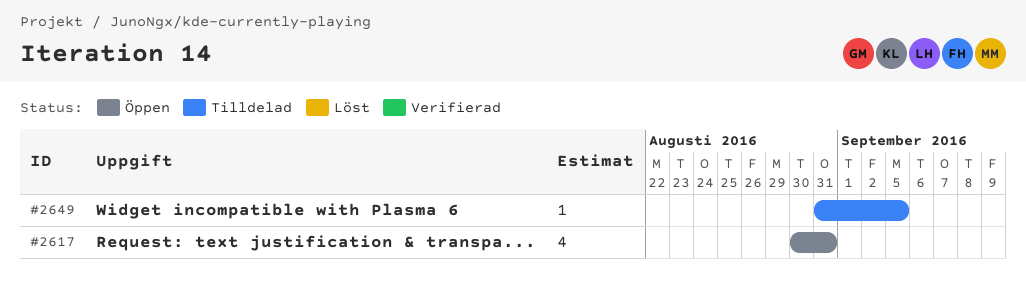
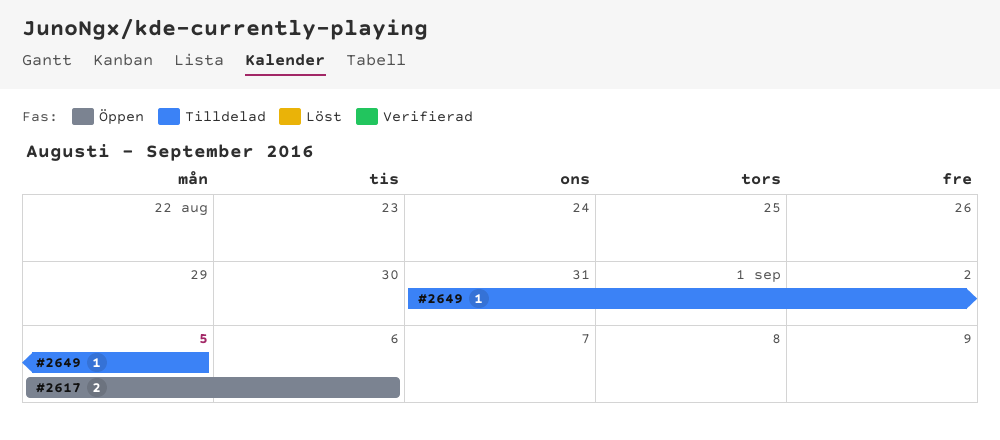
#2617, estimate: 4 -> 2
#2617, start: Aug 30 -> Sep 5
#2617, due: Aug 31 -> Sep 6

